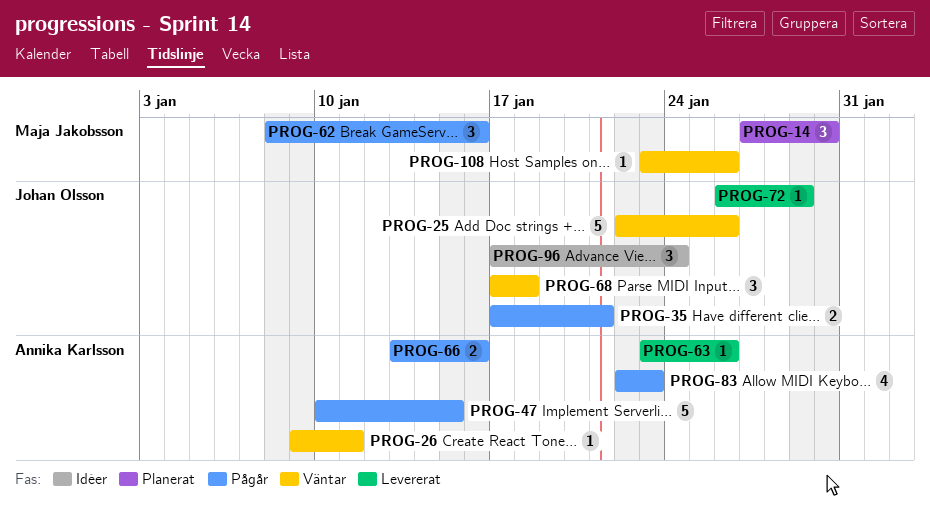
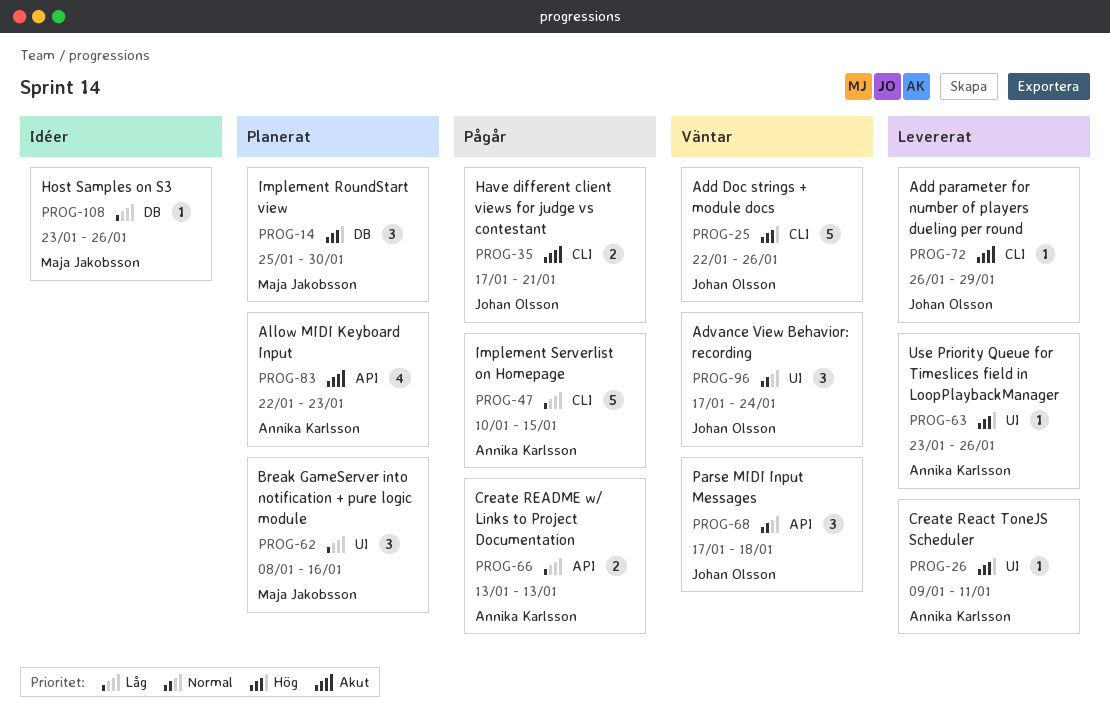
PROG-14, start: Jan 27 -> Jan 25
PROG-26, status: Väntar -> Levererat
PROG-62, status: Pågår -> Planerat
PROG-66, due: Jan 16 -> Jan 13
PROG-83, status: Pågår -> Planerat
PROG-96, status: Idéer -> Väntar
PROG-108, status: Väntar -> Idéer

